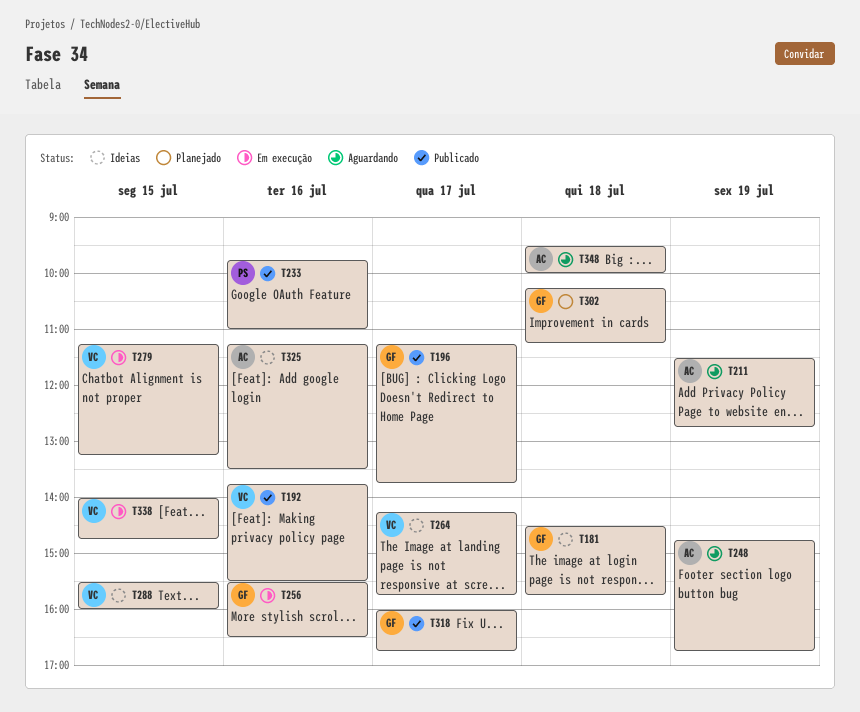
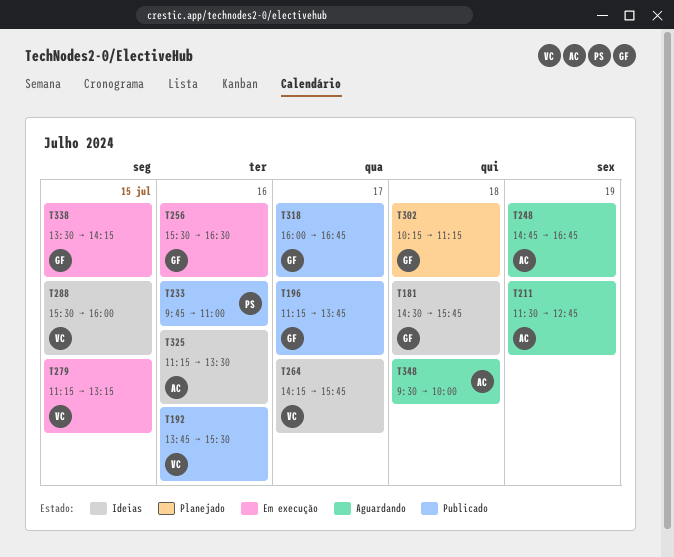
T338, owner: VC -> GF
T338, begins: 14:00 -> 13:30
T338, ends: 14:45 -> 14:15

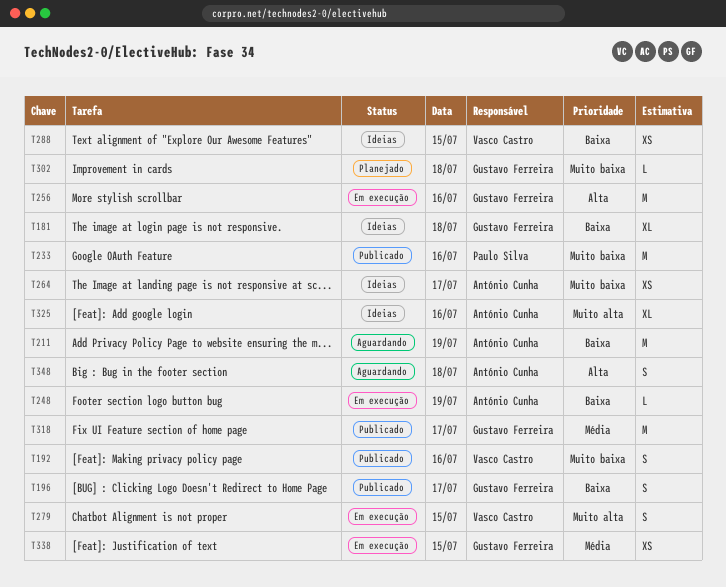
T248, status: Aguardando -> Em execução
T264, owner: Vasco Castro -> António Cunha

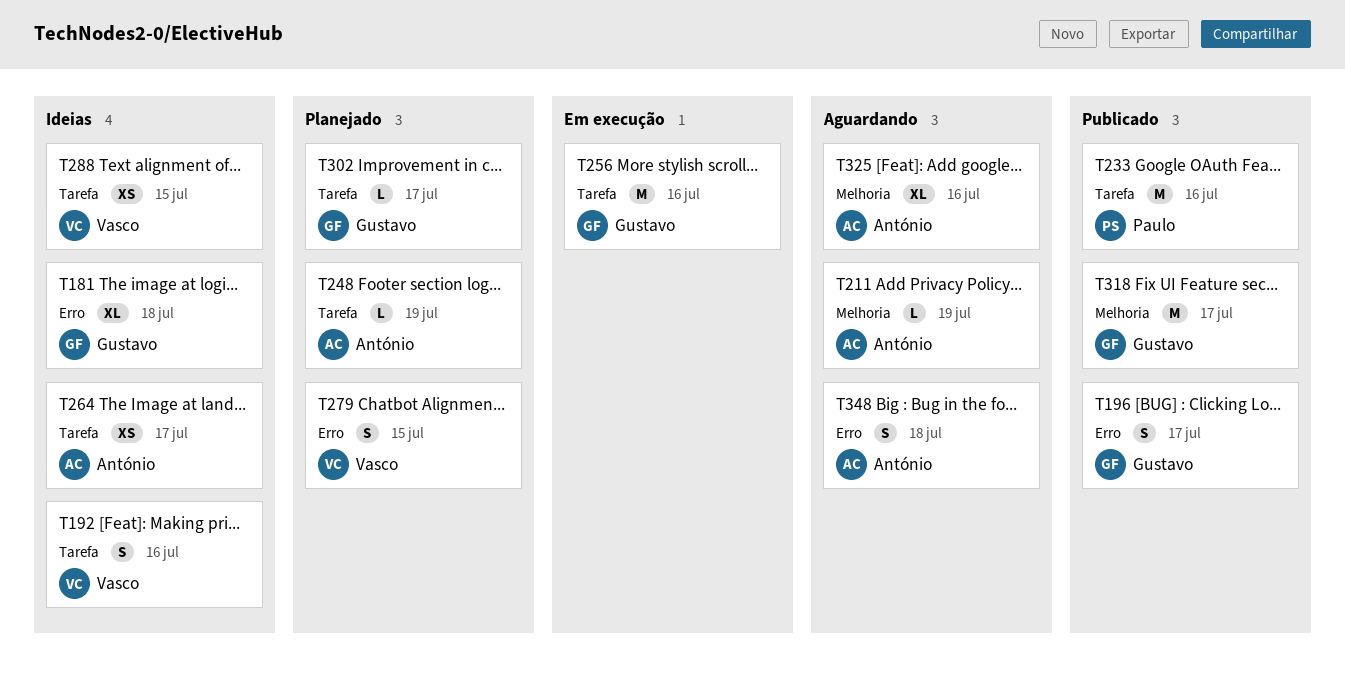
T192, status: Publicado -> Ideias
T211, estimate: M -> L
T248, status: Em execução -> Planejado
T279, status: Em execução -> Planejado
T302, day: Jul 18 -> Jul 17
T325, status: Ideias -> Aguardando
T338: present -> none

